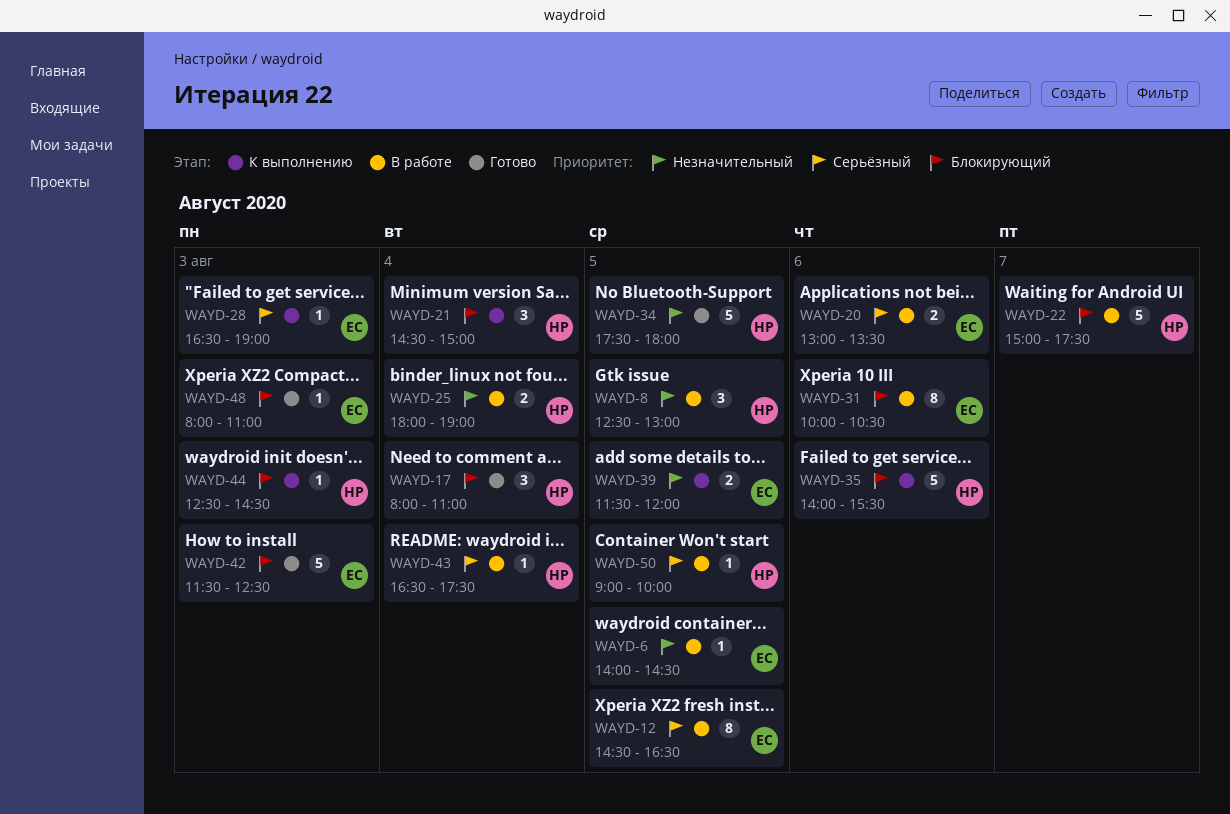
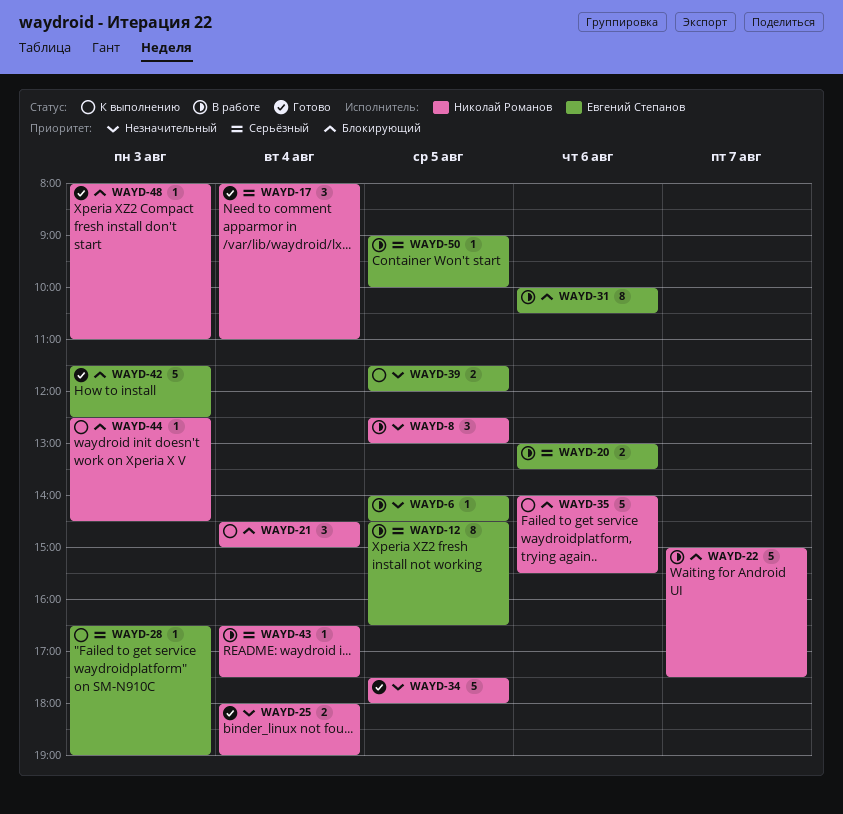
WAYD-17, priority: Блокирующий -> Серьёзный
WAYD-25, status: В работе -> Готово
WAYD-48, owner: Евгений Степанов -> Николай Романов
WAYD-50, owner: Николай Романов -> Евгений Степанов

